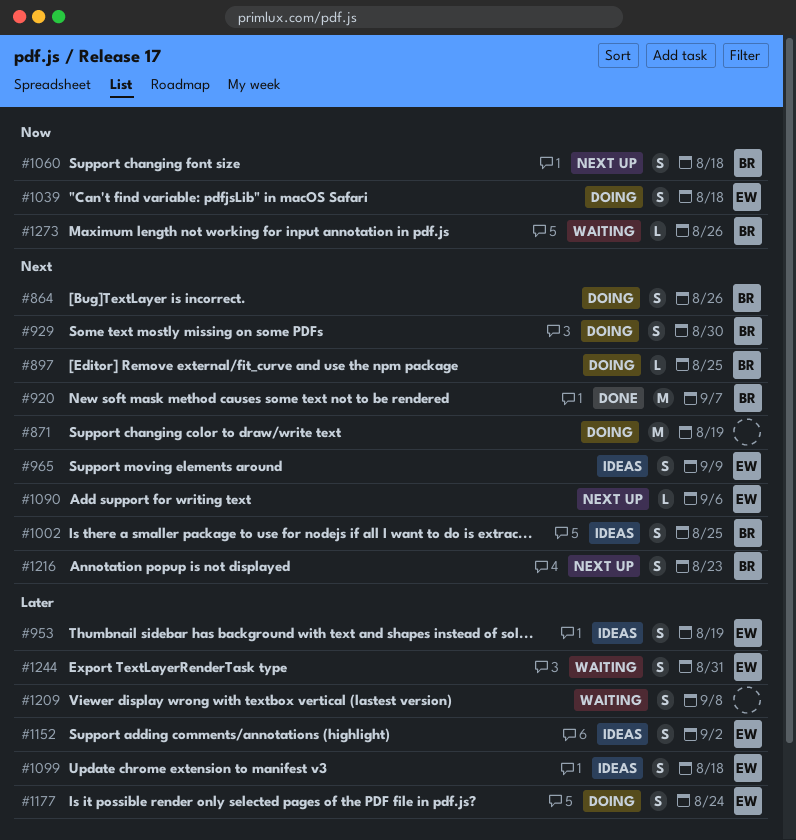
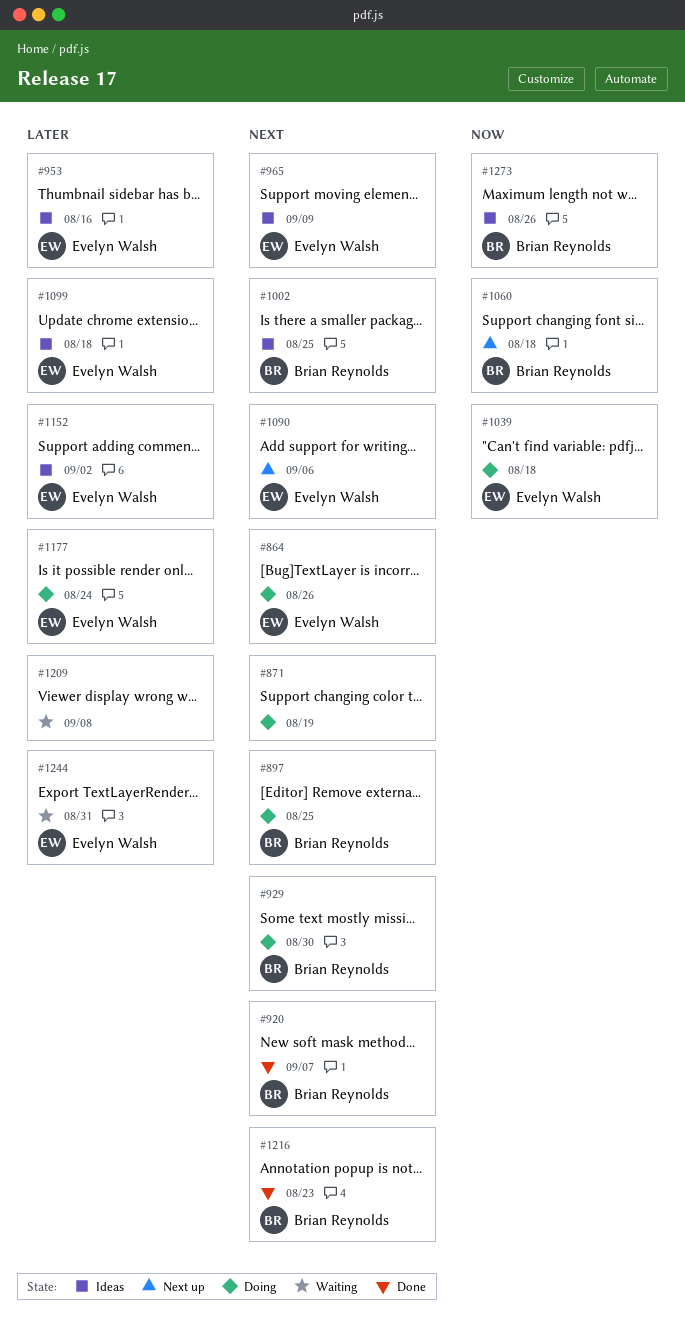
#864, owner: Brian Reynolds -> Evelyn Walsh
#953, due: Aug 19 -> Aug 16
#1216, status: Next up -> Done
#1273, status: Waiting -> Ideas

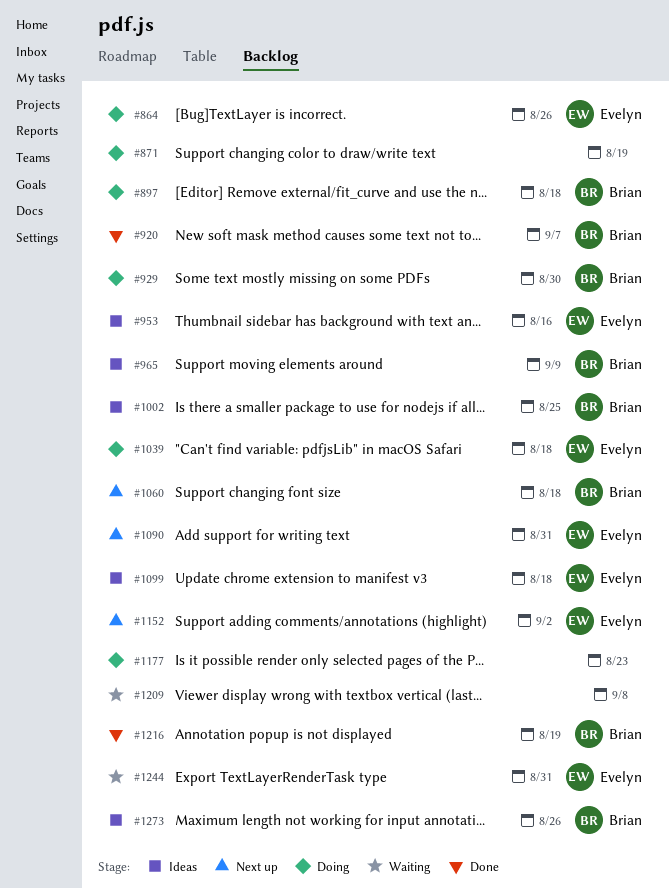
#897, due: Aug 25 -> Aug 18
#965, owner: Evelyn Walsh -> Brian Reynolds
#1090, due: Sep 6 -> Aug 31
#1152, status: Ideas -> Next up
#1177, owner: Evelyn Walsh -> none
#1177, due: Aug 24 -> Aug 23
#1216, due: Aug 23 -> Aug 19

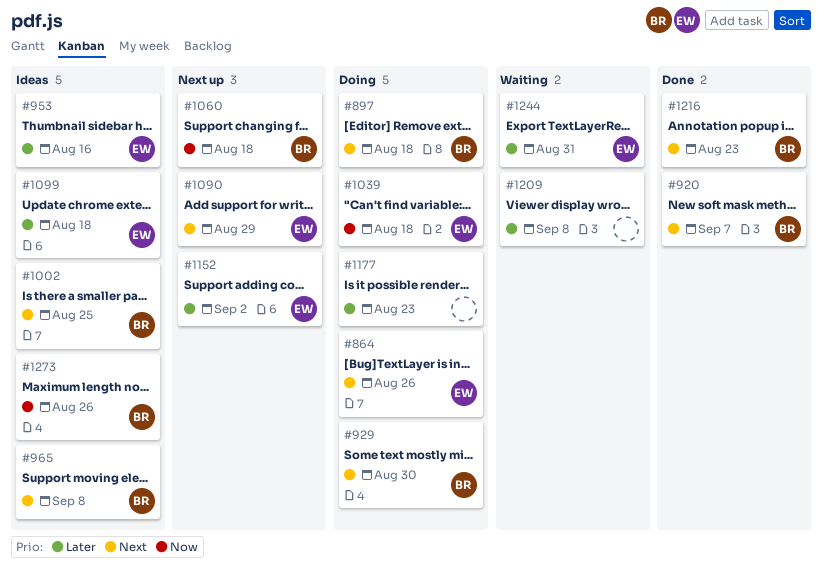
#871: present -> none
#965, due: Sep 9 -> Sep 8
#1090, due: Aug 31 -> Aug 29
#1216, due: Aug 19 -> Aug 23

